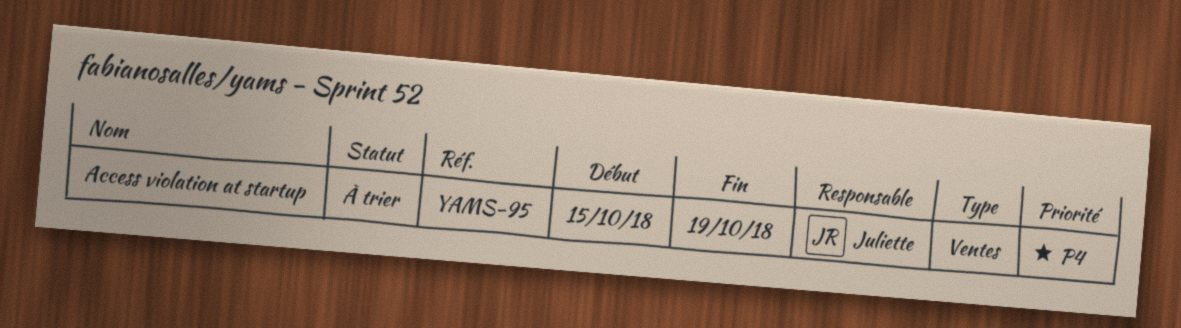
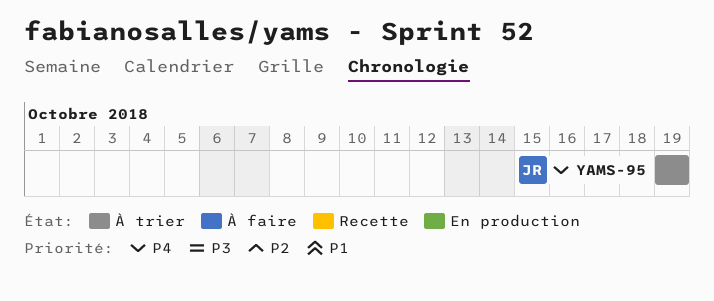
YAMS-95, start: Oct 15 -> Oct 19

